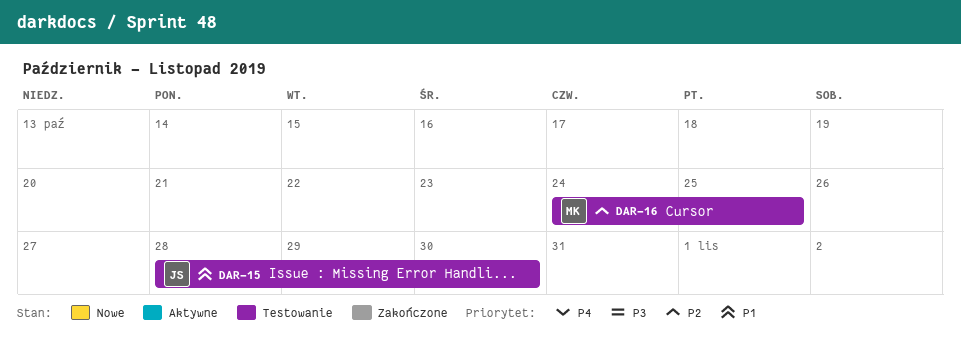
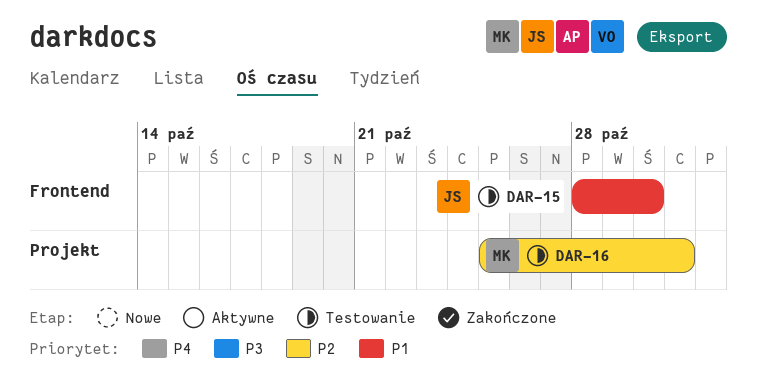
DAR-16, start: Oct 24 -> Oct 25
DAR-16, due: Oct 25 -> Oct 31

